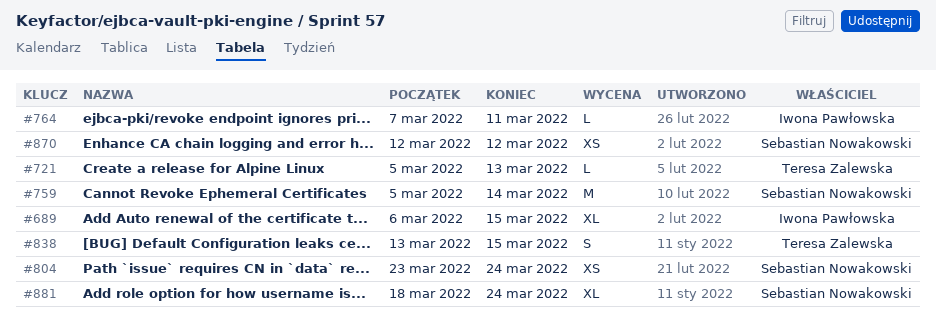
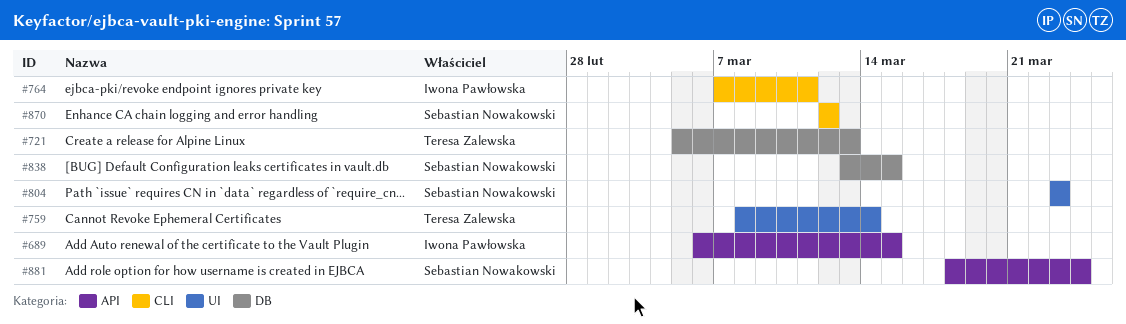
#759, owner: Sebastian Nowakowski -> Teresa Zalewska
#759, start: Mar 5 -> Mar 8
#804, due: Mar 24 -> Mar 23
#838, owner: Teresa Zalewska -> Sebastian Nowakowski

